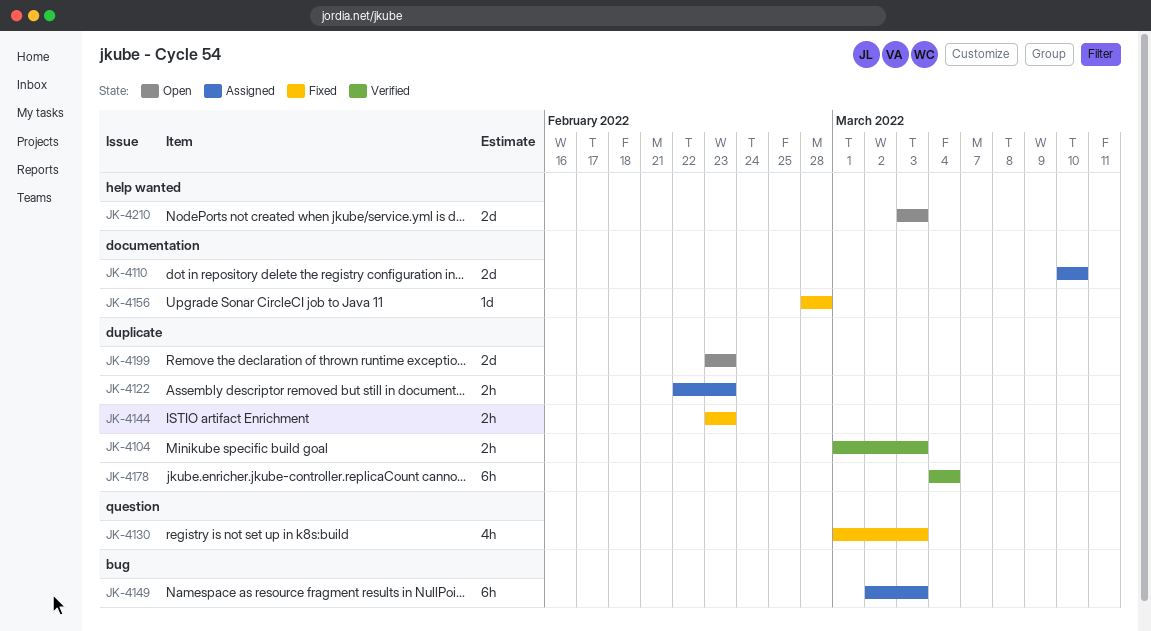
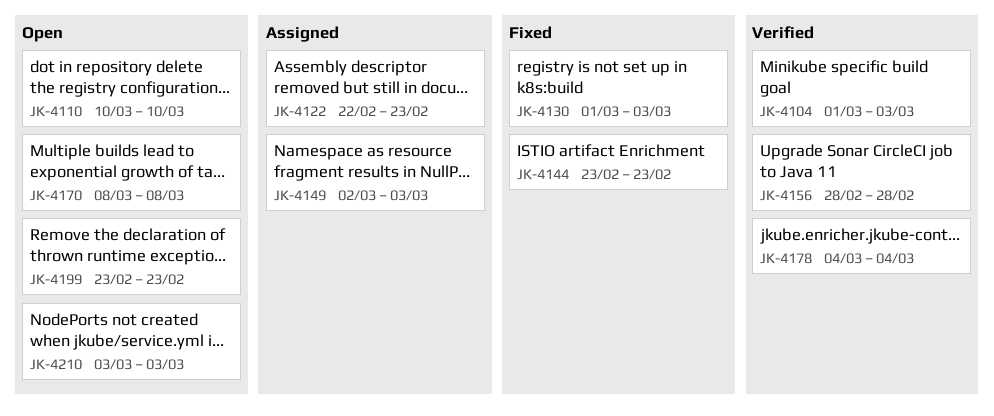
JK-4110, status: Assigned -> Open
JK-4156, status: Fixed -> Verified
JK-4170: none -> present

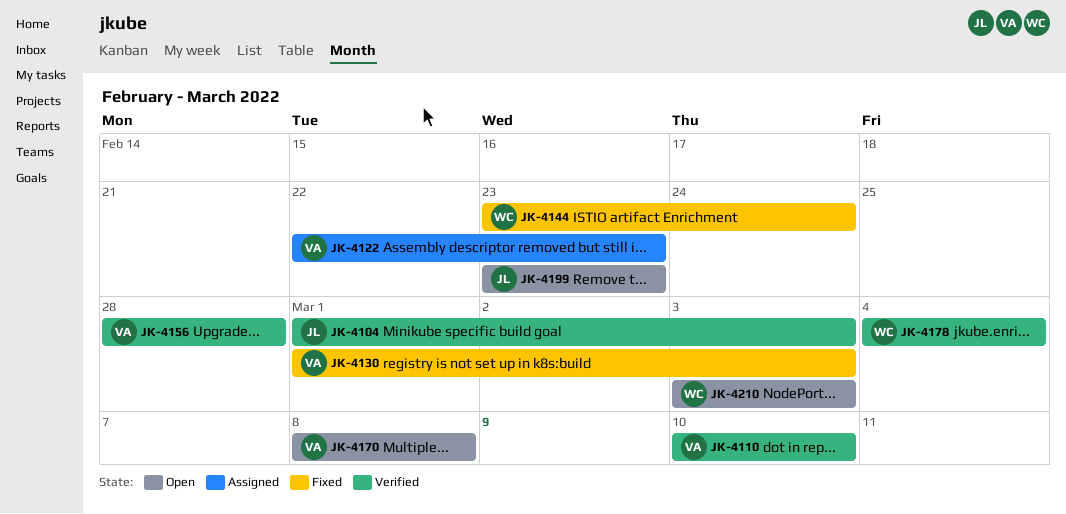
JK-4110, status: Open -> Verified
JK-4144, due: Feb 23 -> Feb 24
JK-4149: present -> none

